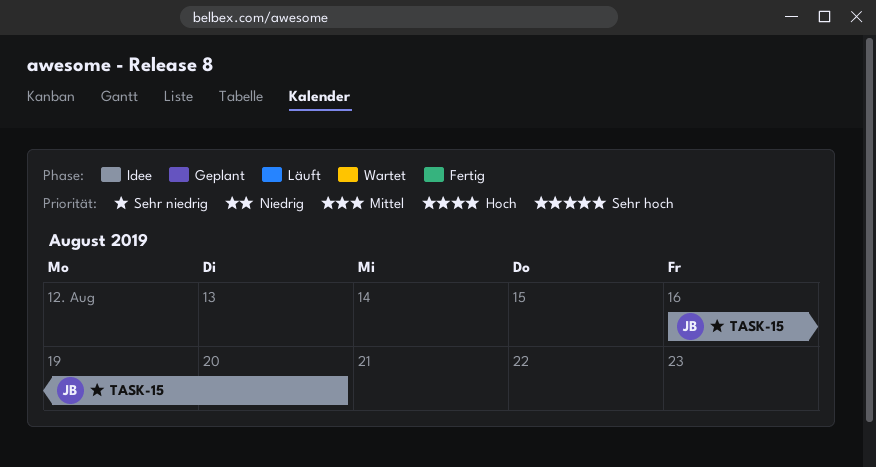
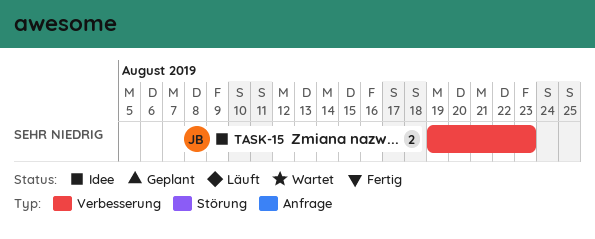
TASK-15, start: Aug 16 -> Aug 19
TASK-15, due: Aug 20 -> Aug 23

